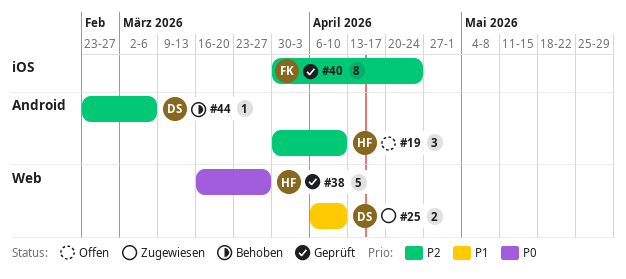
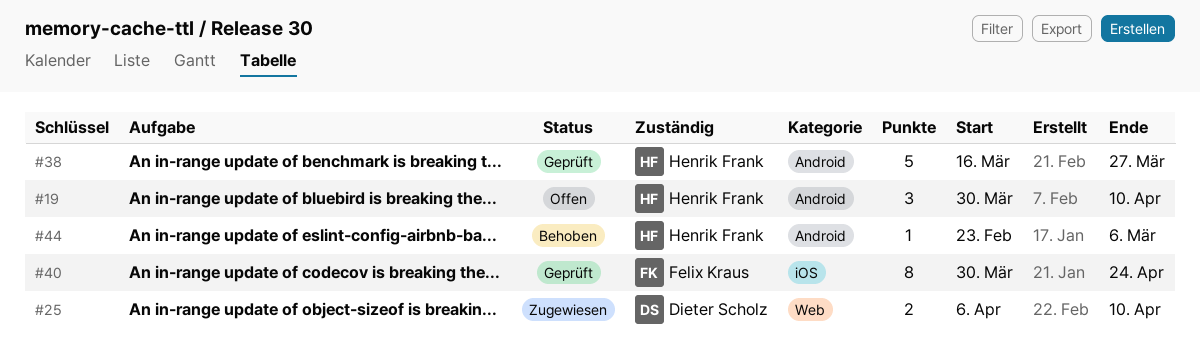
#38, label: Web -> Android
#44, owner: Dieter Scholz -> Henrik Frank

